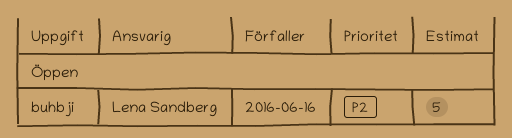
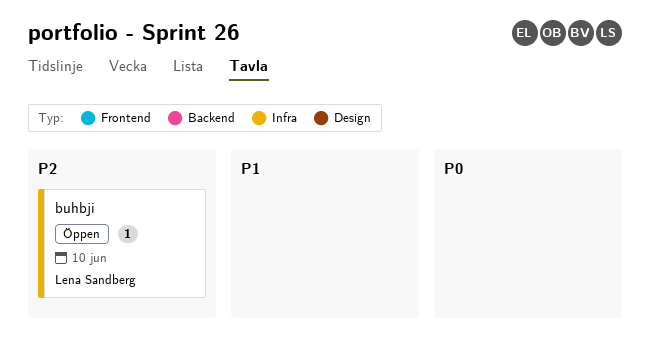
buhbji, estimate: 5 -> 1
buhbji, due: Jun 16 -> Jun 10

